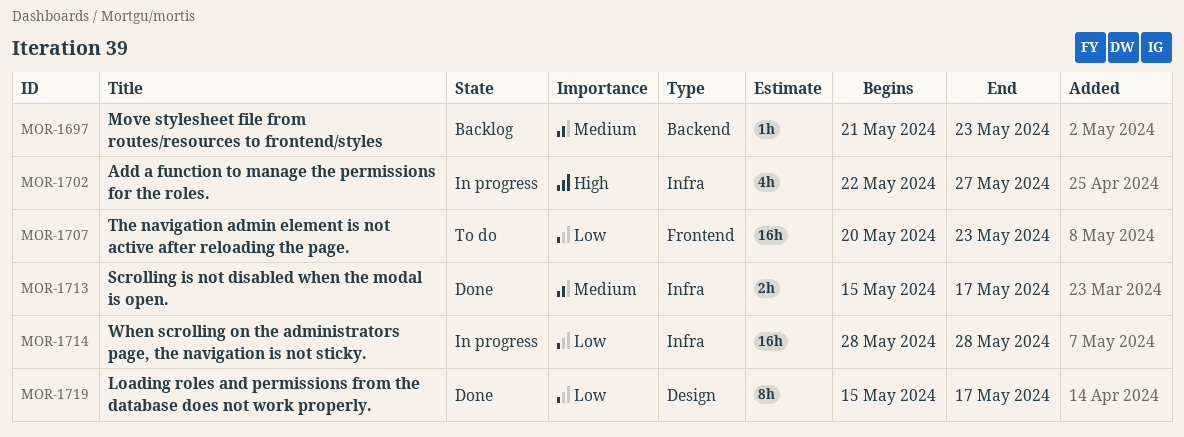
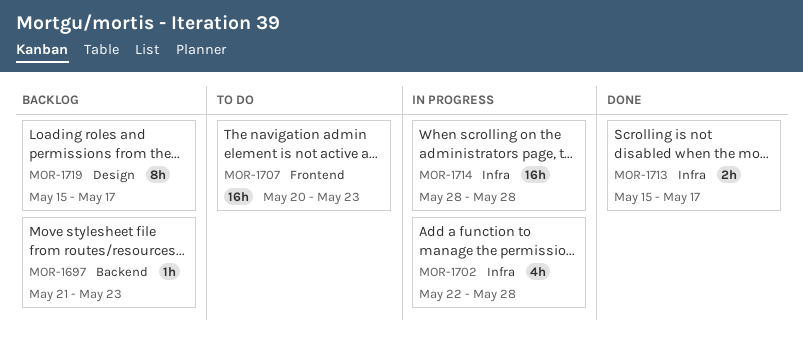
MOR-1702, due: May 27 -> May 28
MOR-1719, status: Done -> Backlog

